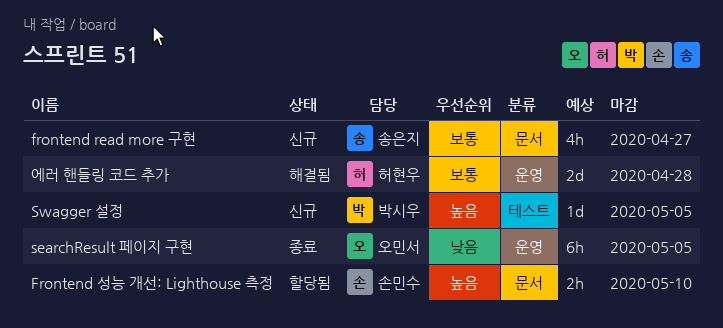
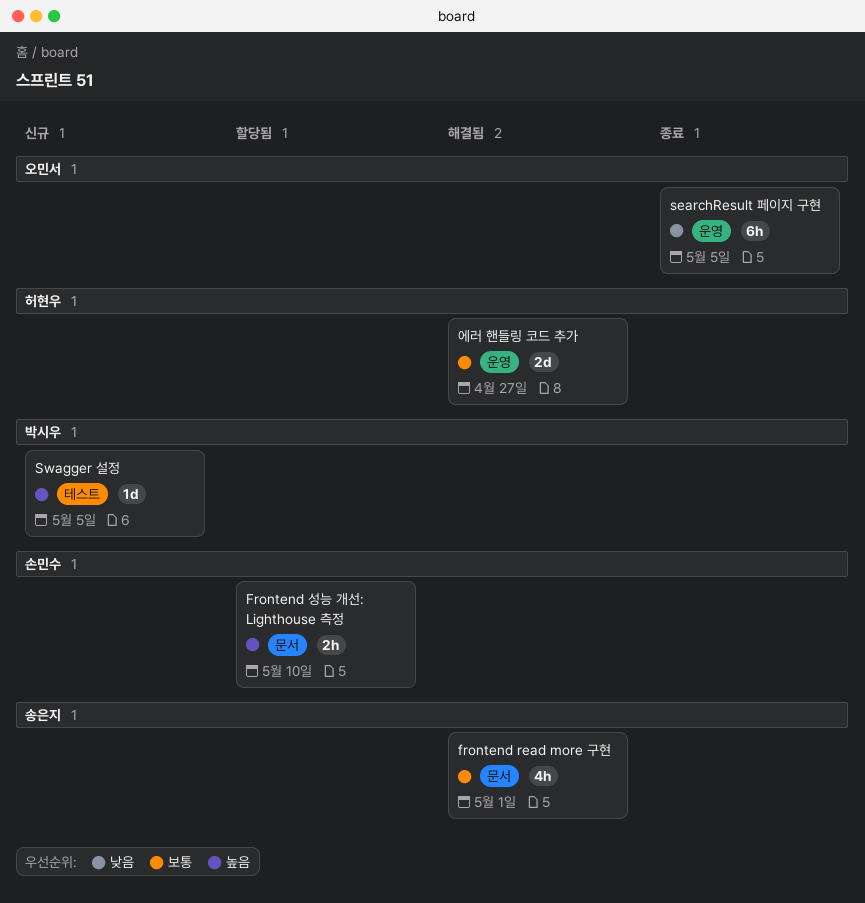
frontend read more 구현, status: 신규 -> 해결됨
frontend read more 구현, due: Apr 27 -> May 1
에러 핸들링 코드 추가, due: Apr 28 -> Apr 27

